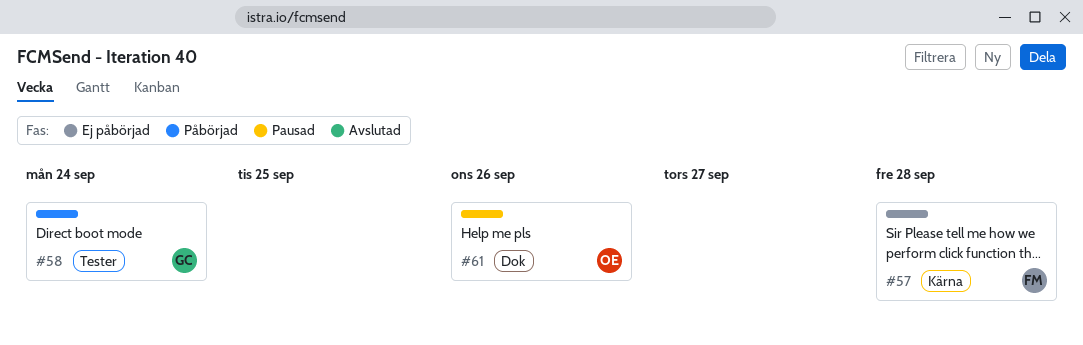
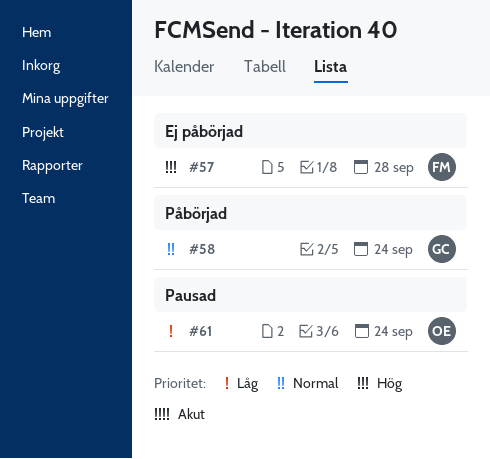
#61, due: Sep 26 -> Sep 24

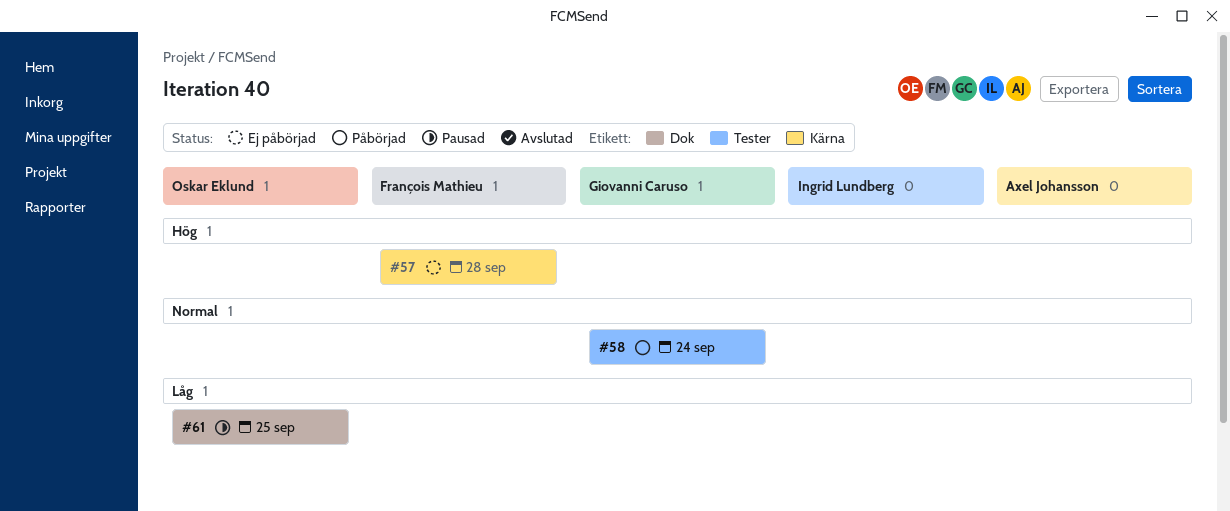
#61, due: Sep 24 -> Sep 25

